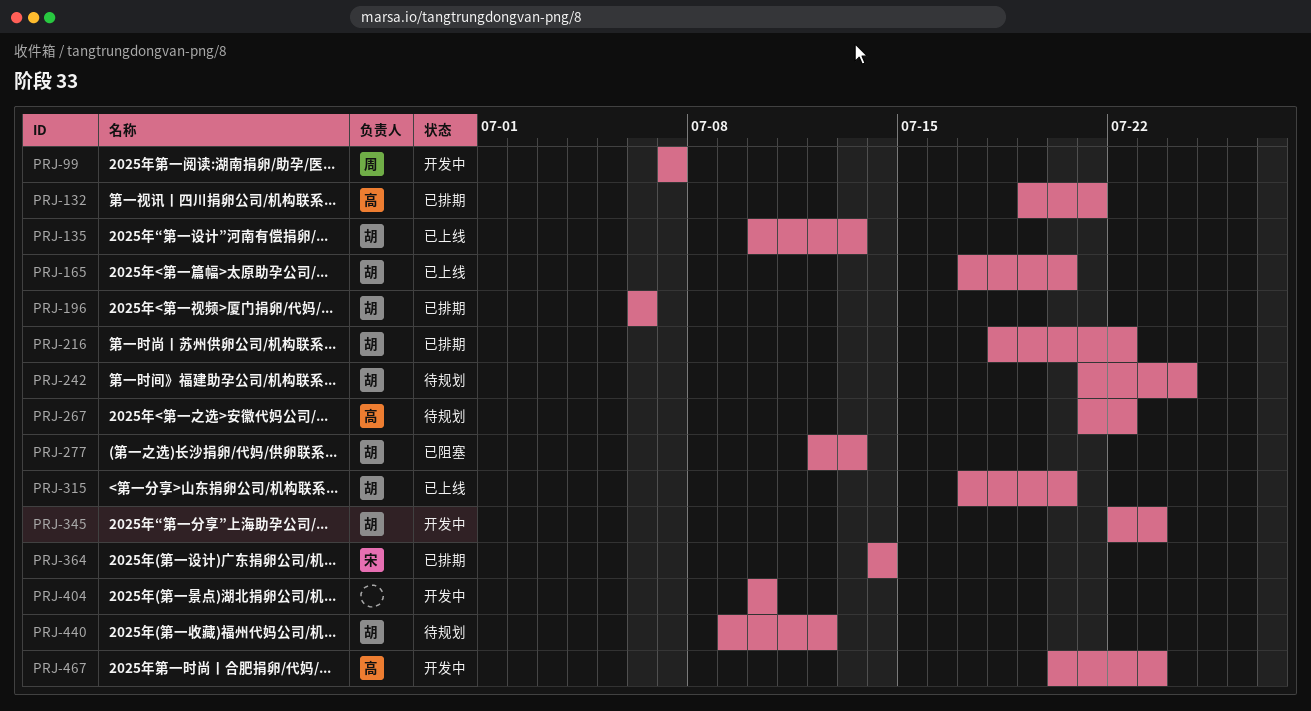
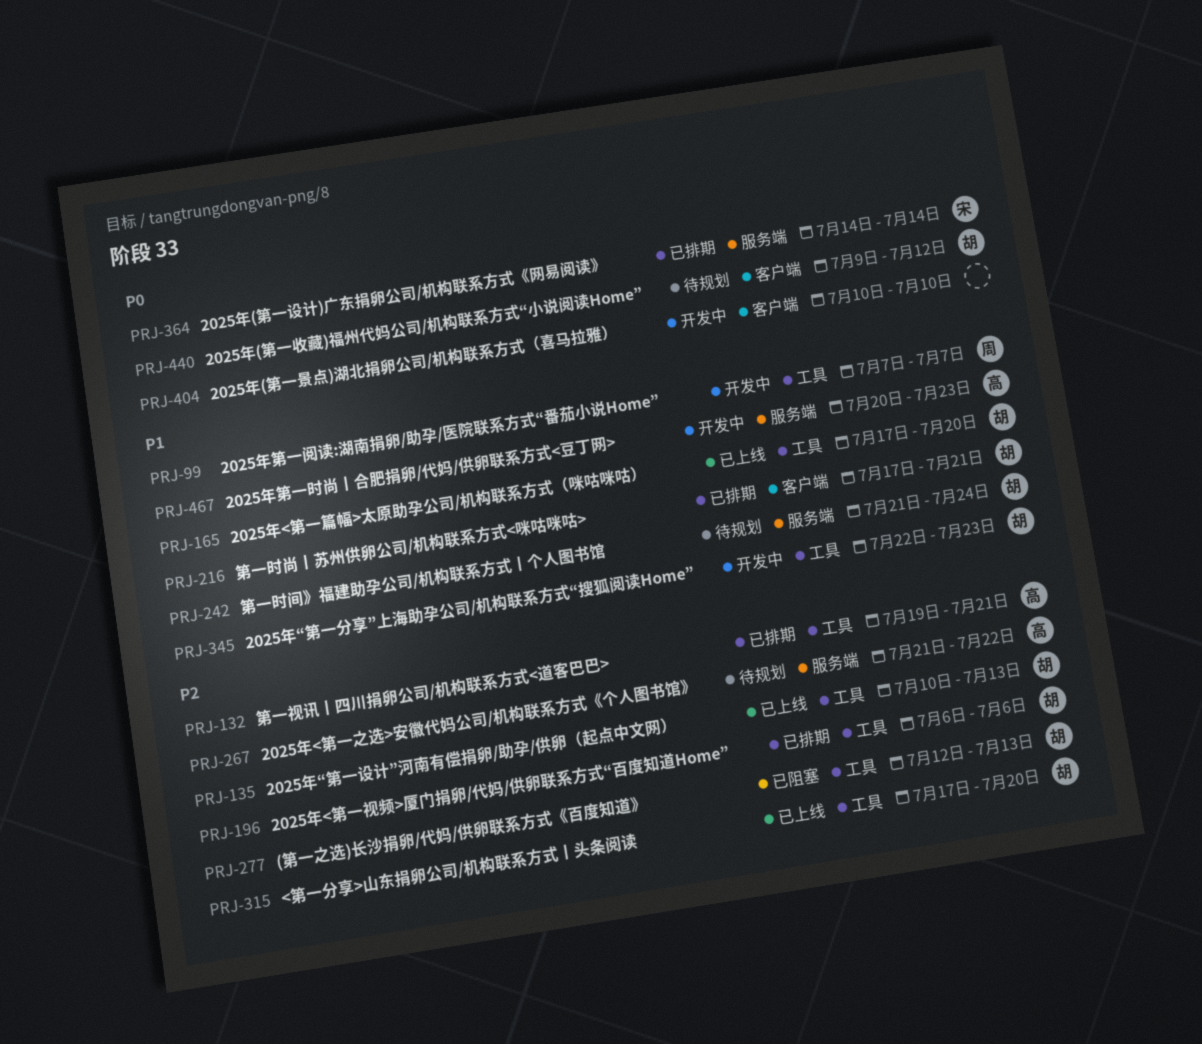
PRJ-216, start: Jul 18 -> Jul 17
PRJ-216, due: Jul 22 -> Jul 21

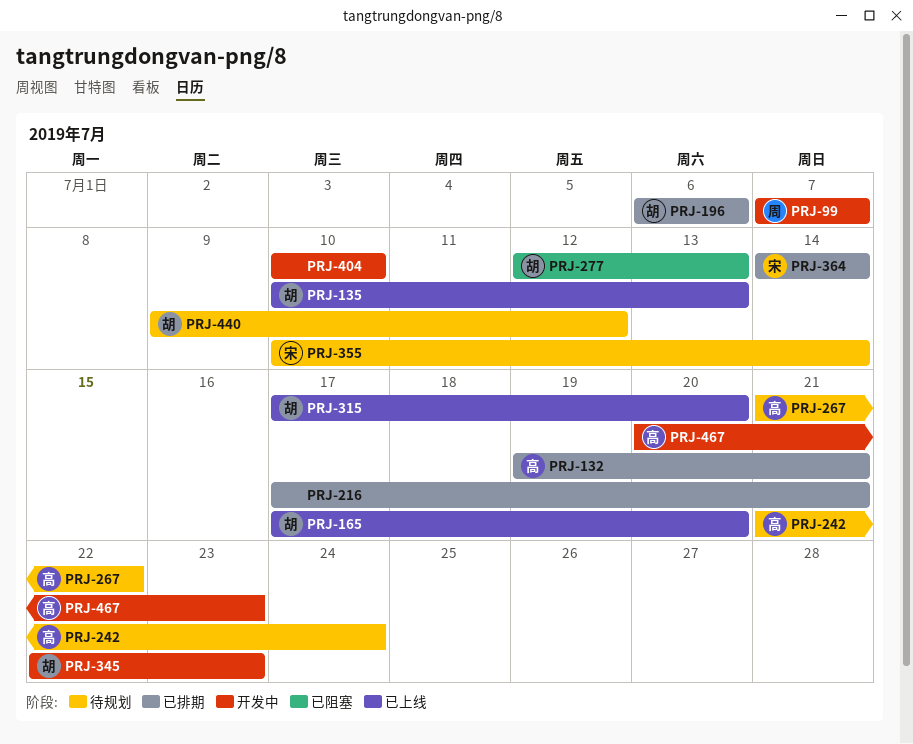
PRJ-216, owner: 胡 -> none
PRJ-242, owner: 胡 -> 高
PRJ-355: none -> present

